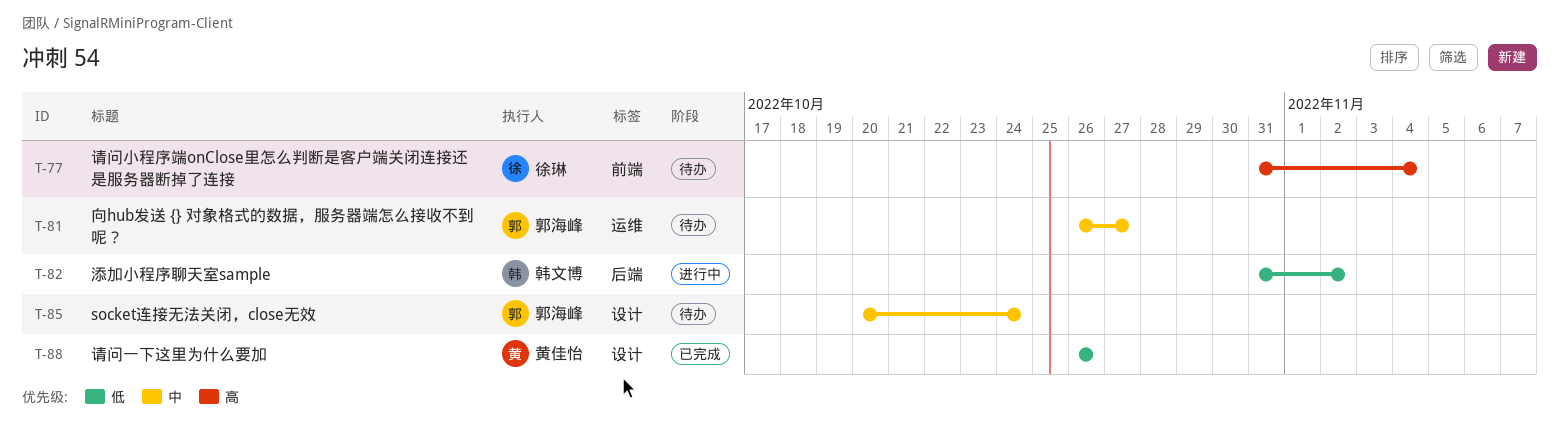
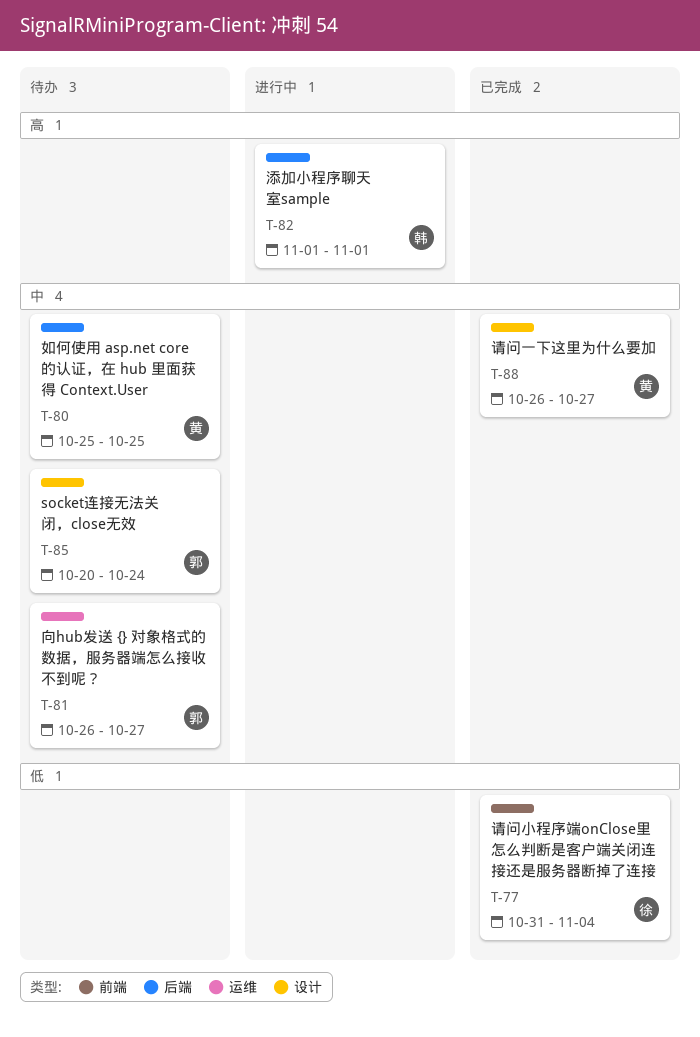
T-77, status: 待办 -> 已完成
T-77, priority: 高 -> 低
T-80: none -> present
T-82, priority: 低 -> 高
T-82, start: Oct 31 -> Nov 1
T-82, due: Nov 2 -> Nov 1
T-88, priority: 低 -> 中
T-88, due: Oct 26 -> Oct 27

